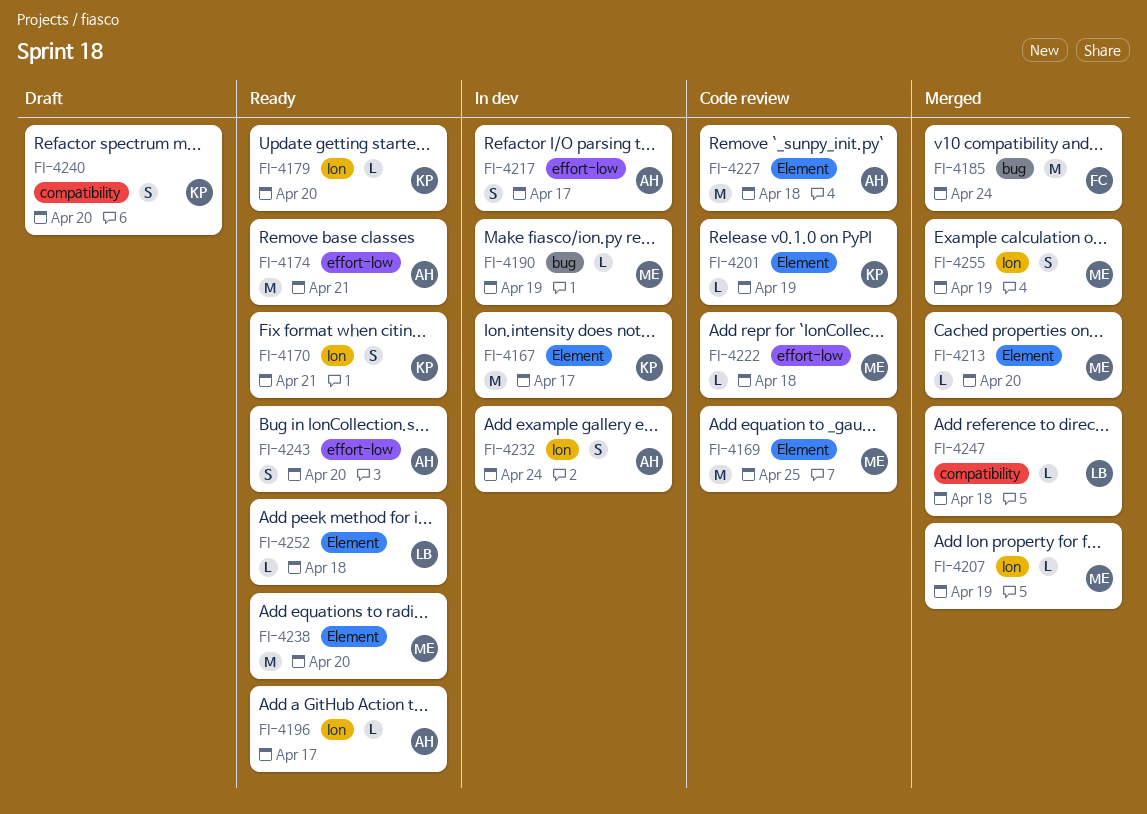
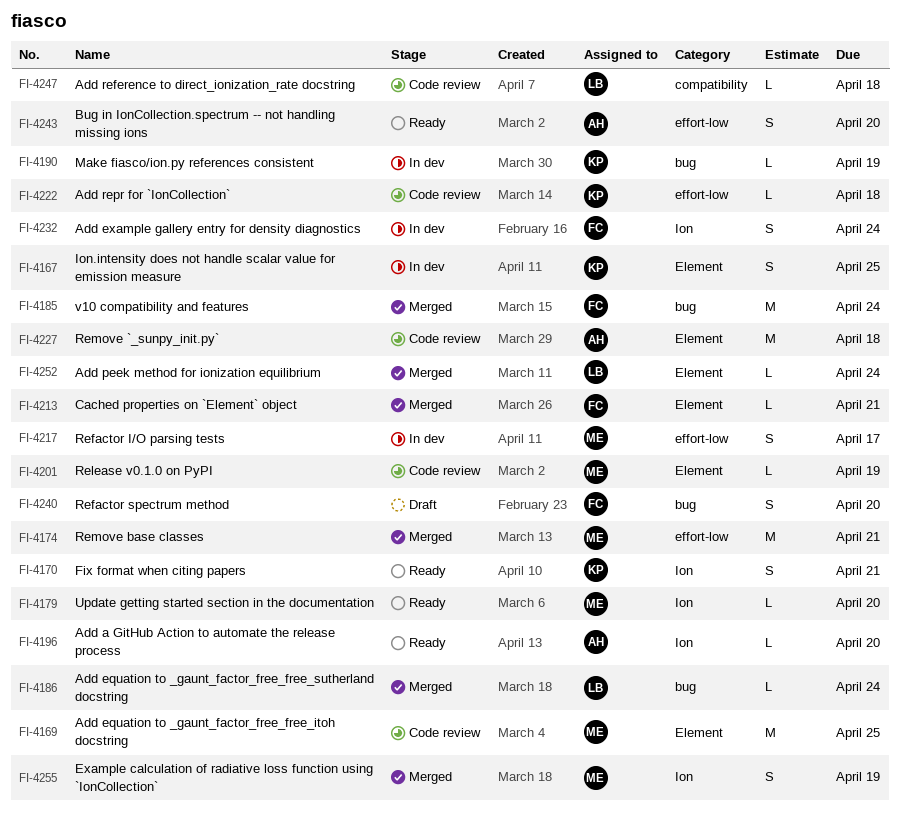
FI-4167, estimate: M -> S
FI-4167, due: Apr 17 -> Apr 25
FI-4174, status: Ready -> Merged
FI-4174, owner: AH -> ME
FI-4179, owner: KP -> ME
FI-4186: none -> present
FI-4190, owner: ME -> KP
FI-4196, due: Apr 17 -> Apr 20
FI-4201, owner: KP -> ME
FI-4207: present -> none
FI-4213, owner: ME -> FC
FI-4213, due: Apr 20 -> Apr 21
FI-4217, owner: AH -> ME
FI-4222, owner: ME -> KP
FI-4232, owner: AH -> FC
FI-4238: present -> none
FI-4240, owner: KP -> FC
FI-4240, label: compatibility -> bug
FI-4247, status: Merged -> Code review
FI-4252, status: Ready -> Merged
FI-4252, due: Apr 18 -> Apr 24

